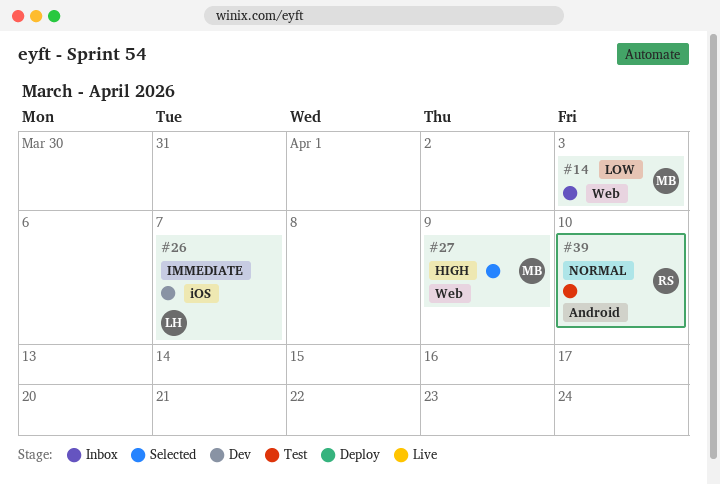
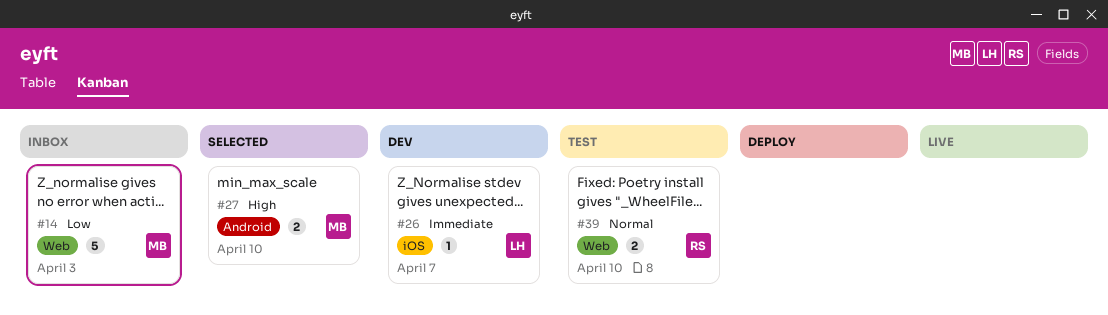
#27, label: Web -> Android
#27, due: Apr 9 -> Apr 10
#39, label: Android -> Web

